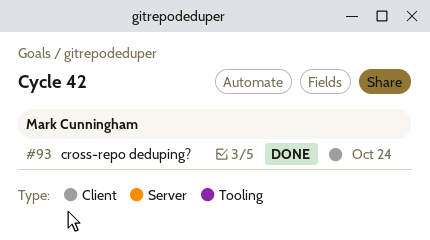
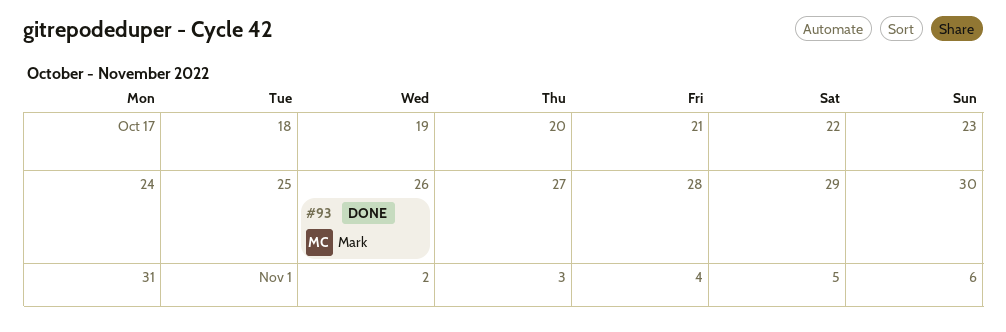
#93, due: Oct 24 -> Oct 26

